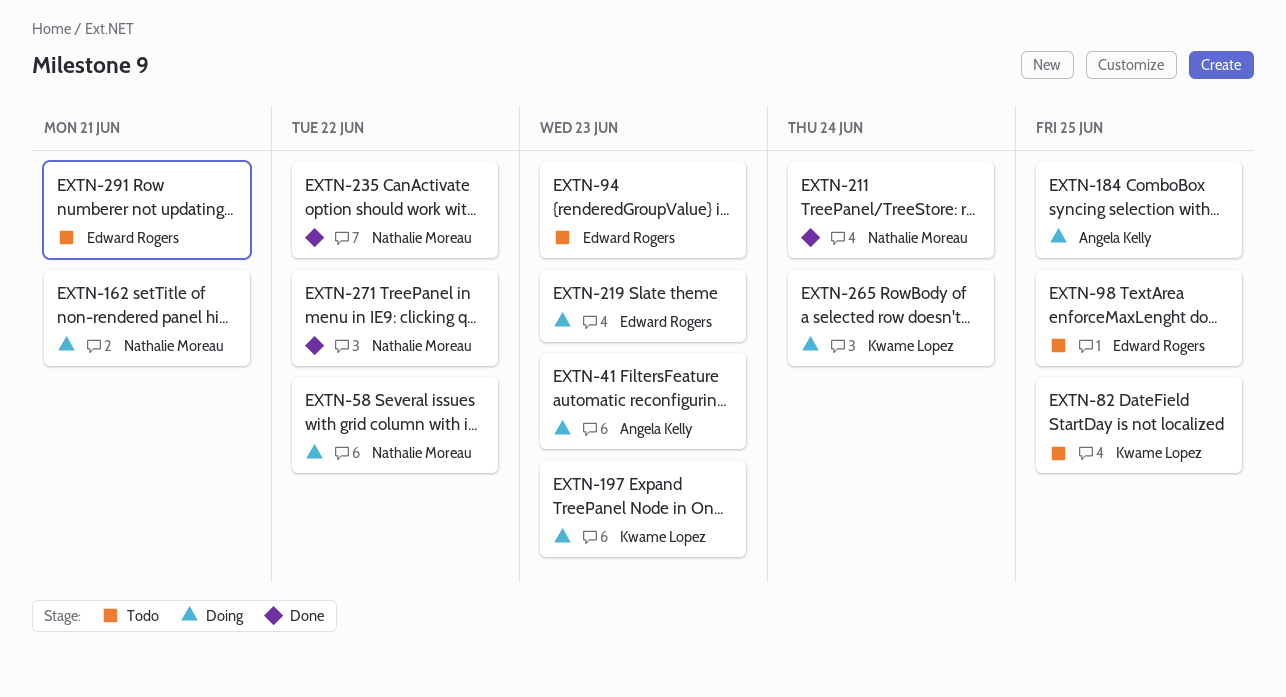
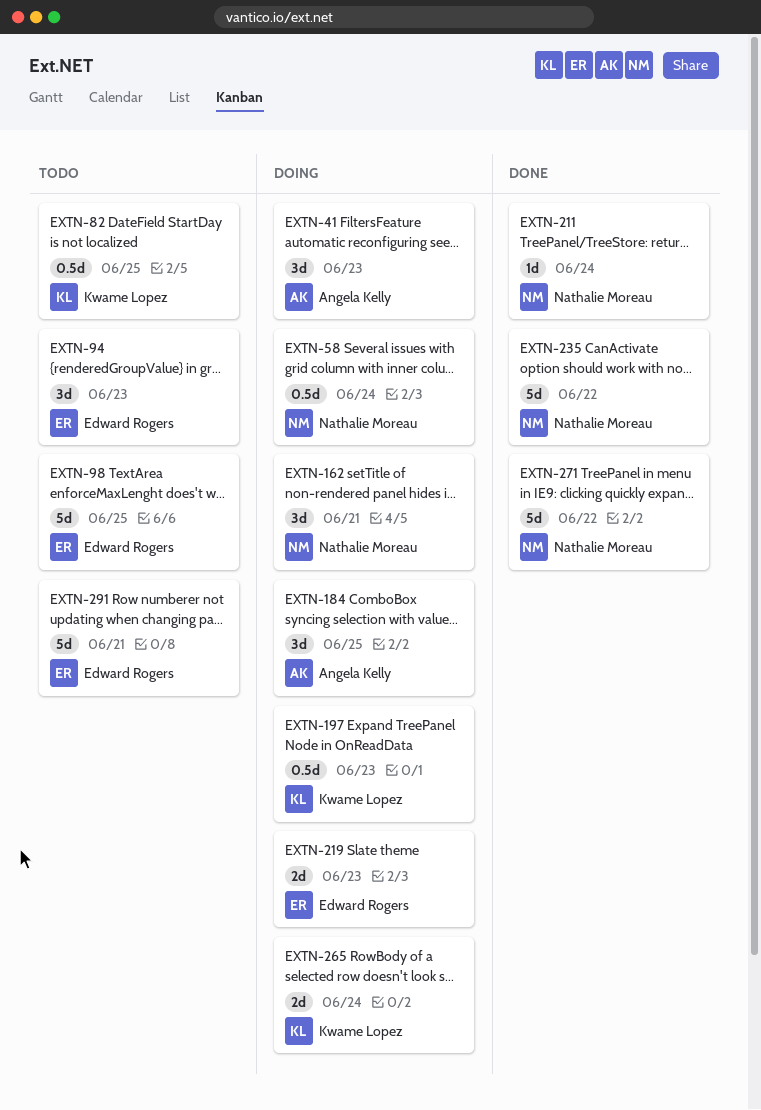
EXTN-58, due: Jun 22 -> Jun 24

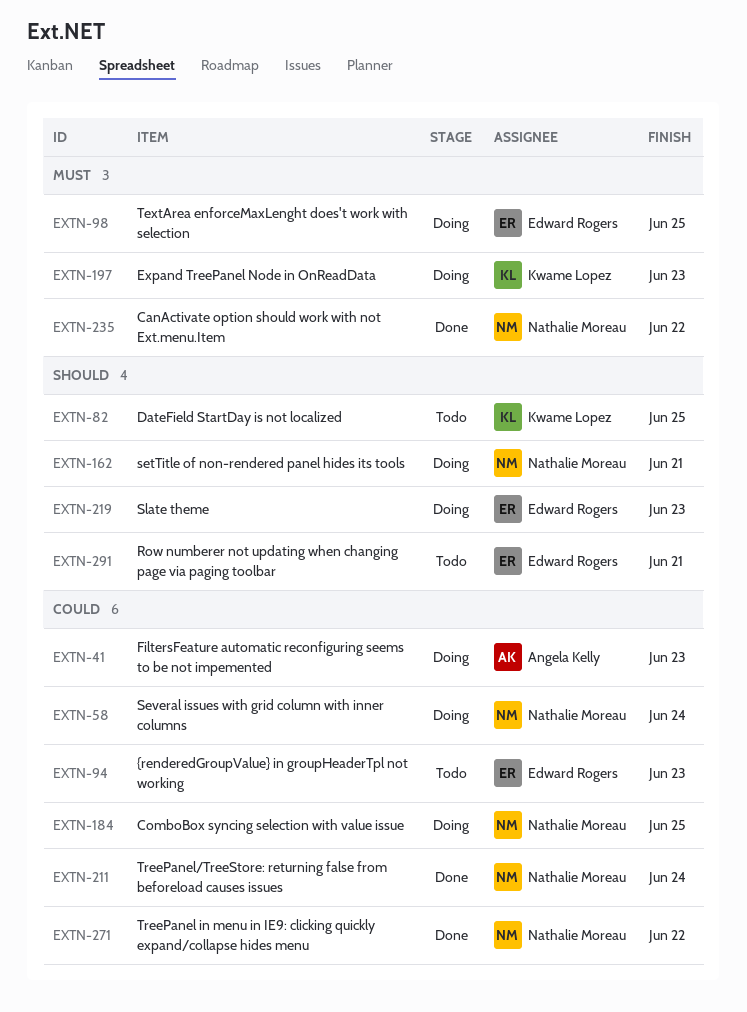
EXTN-98, status: Todo -> Doing
EXTN-184, owner: Angela Kelly -> Nathalie Moreau
EXTN-265: present -> none

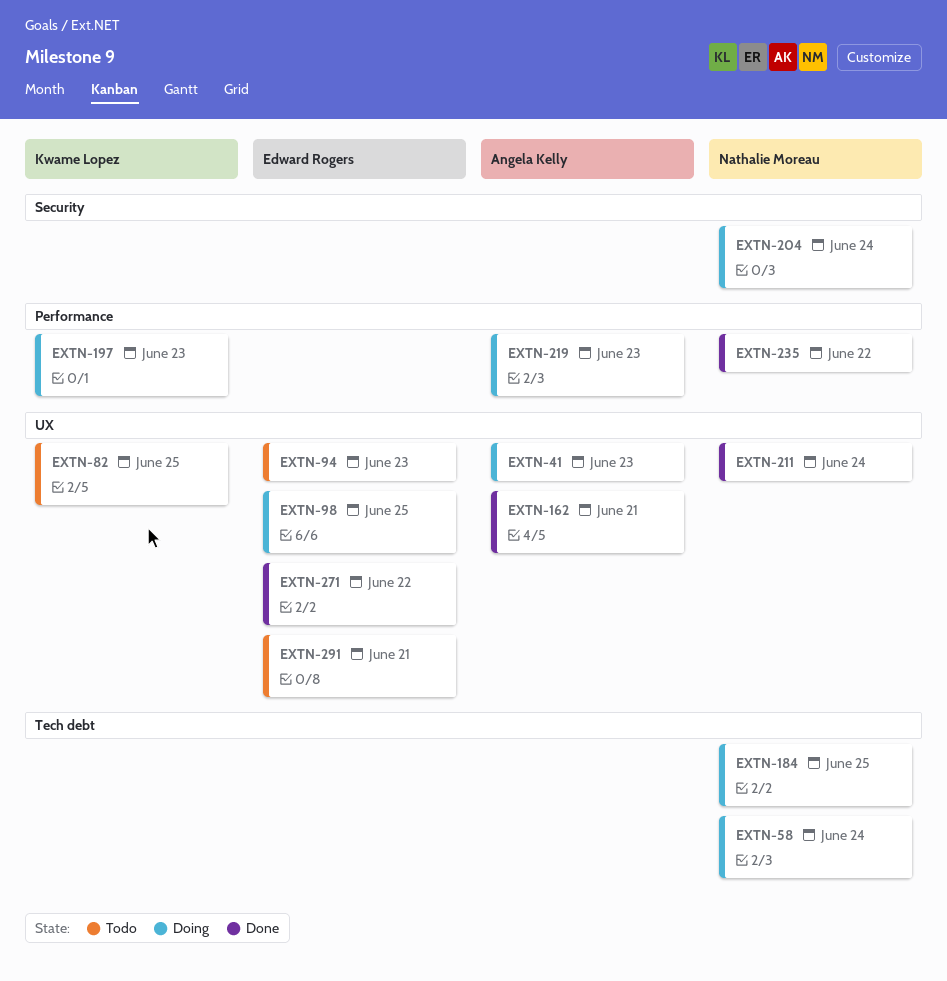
EXTN-162, status: Doing -> Done
EXTN-162, owner: Nathalie Moreau -> Angela Kelly
EXTN-204: none -> present
EXTN-219, owner: Edward Rogers -> Angela Kelly
EXTN-271, owner: Nathalie Moreau -> Edward Rogers

